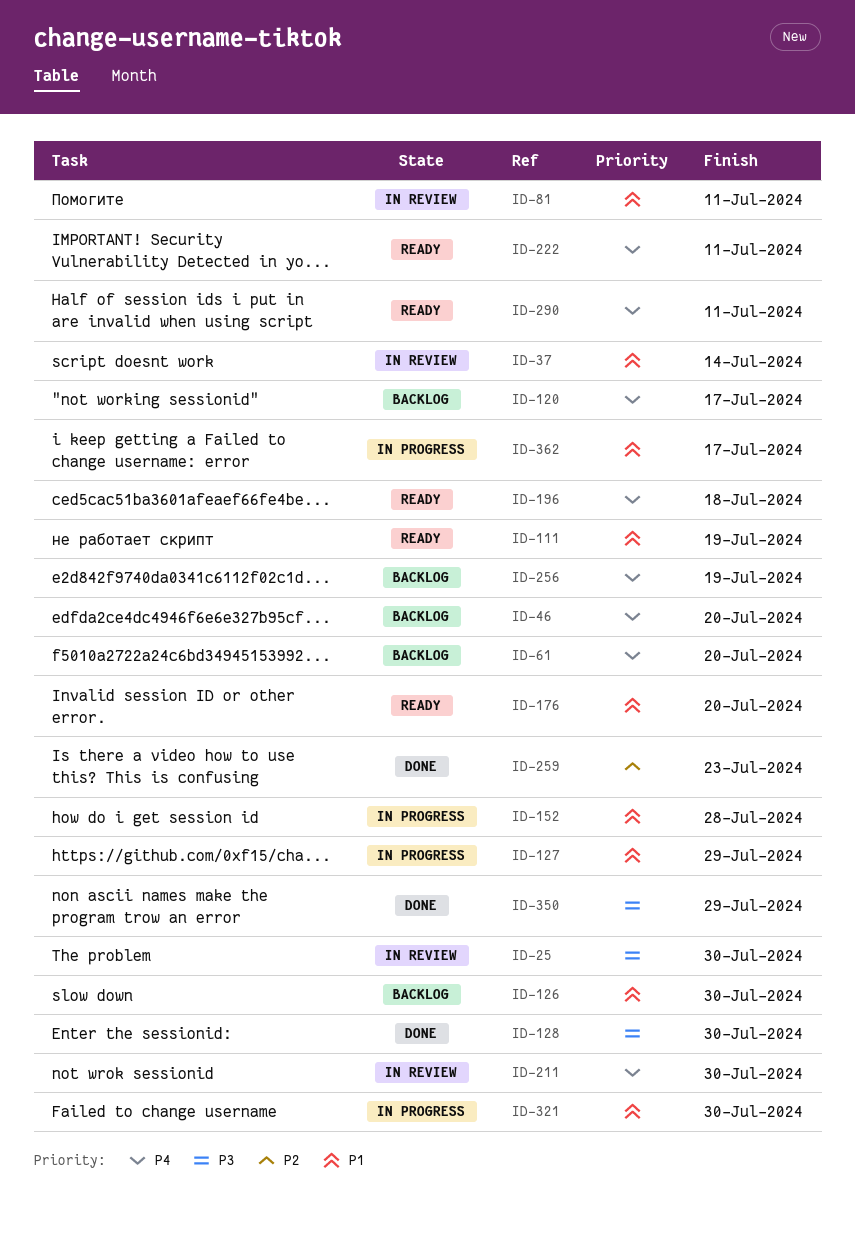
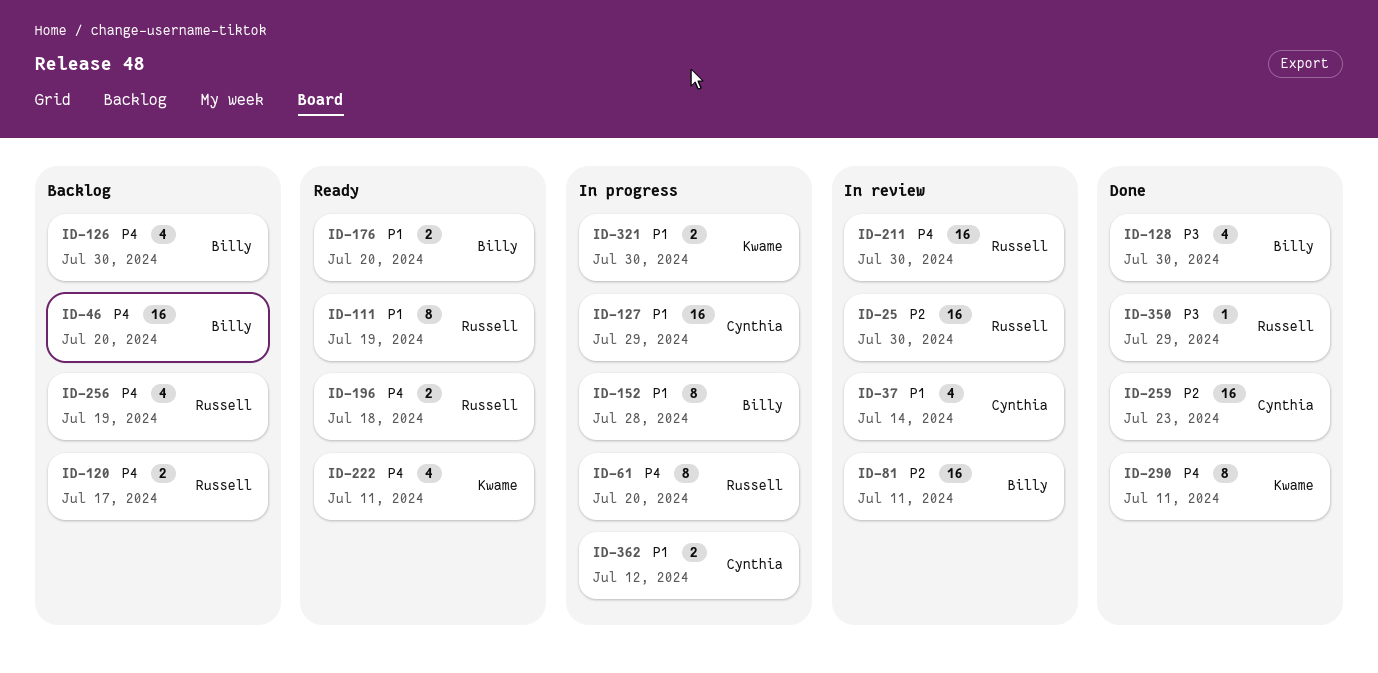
ID-25, priority: P3 -> P2
ID-61, status: Backlog -> In progress
ID-81, priority: P1 -> P2
ID-126, priority: P1 -> P4
ID-290, status: Ready -> Done
ID-362, due: Jul 17 -> Jul 12

